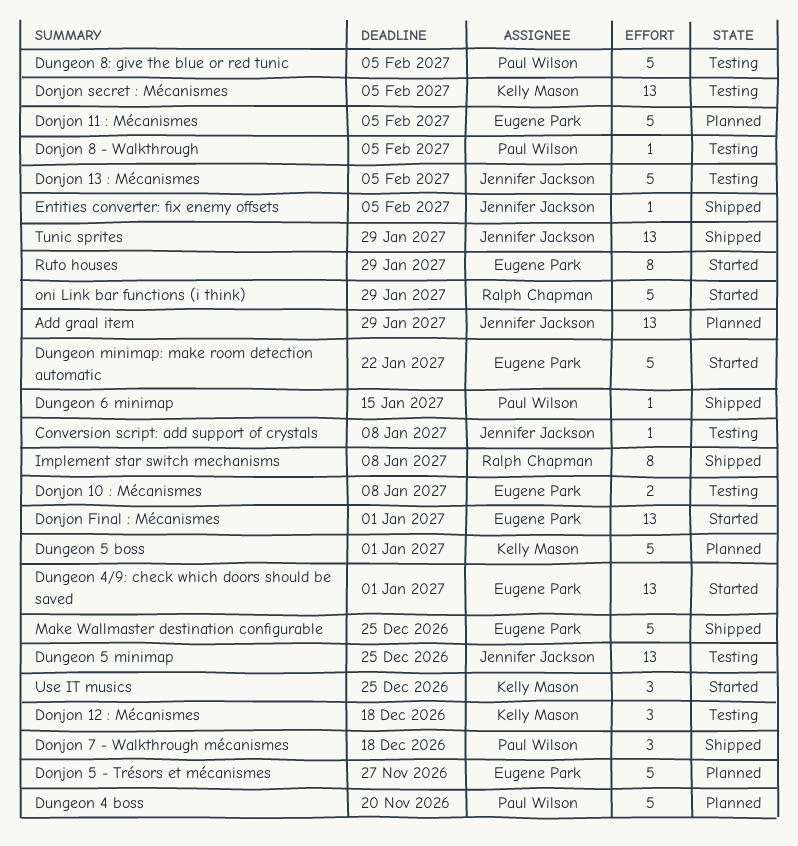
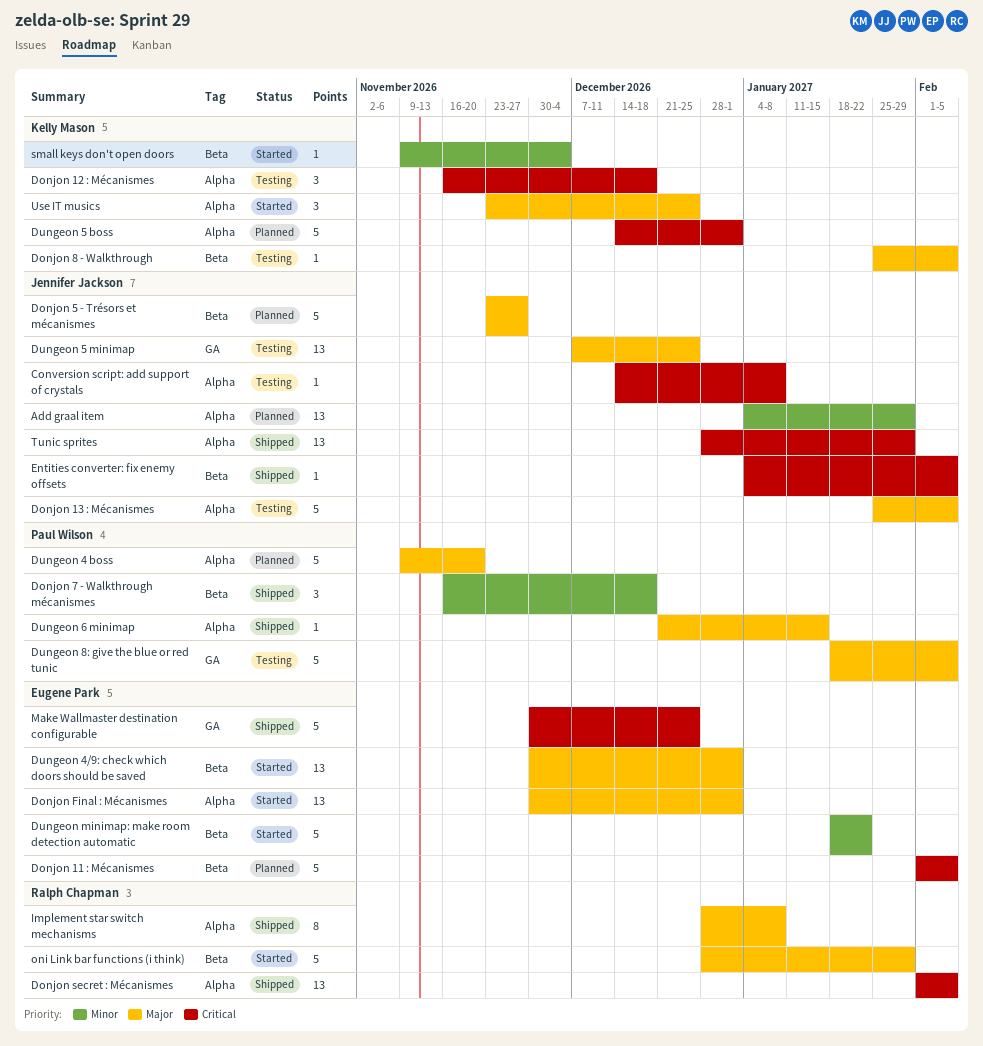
Donjon 10 : Mécanismes: present -> none
Donjon 5 - Trésors et mécanismes, owner: Eugene Park -> Jennifer Jackson
Donjon 8 - Walkthrough, owner: Paul Wilson -> Kelly Mason
Donjon secret : Mécanismes, status: Testing -> Shipped
Donjon secret : Mécanismes, owner: Kelly Mason -> Ralph Chapman
Ruto houses: present -> none
small keys don't open doors: none -> present

